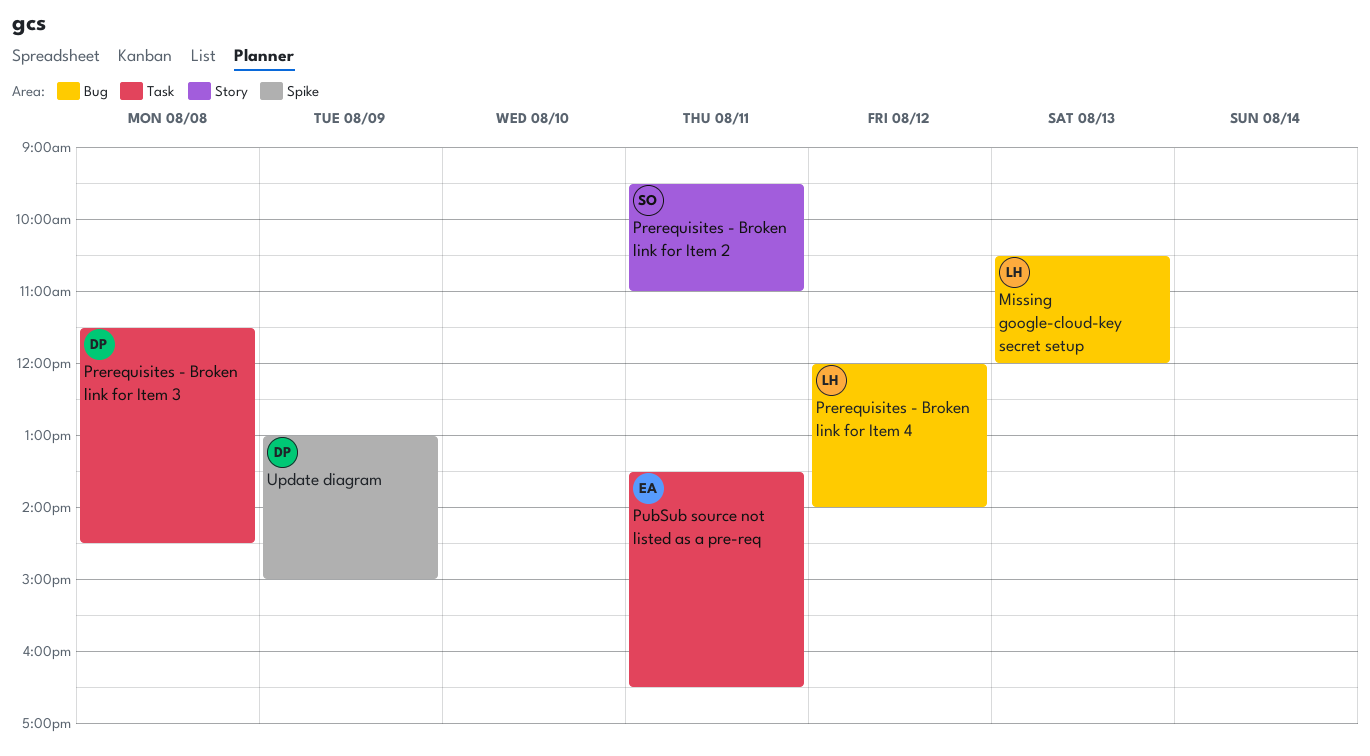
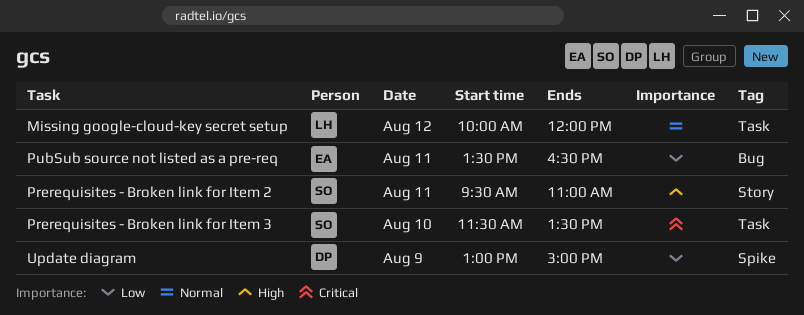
Missing google-cloud-key secret setup, label: Bug -> Task
Missing google-cloud-key secret setup, day: Aug 13 -> Aug 12
Missing google-cloud-key secret setup, begins: 10:30 -> 10:00
Prerequisites - Broken link for Item 3, owner: DP -> SO
Prerequisites - Broken link for Item 3, day: Aug 8 -> Aug 10
Prerequisites - Broken link for Item 3, ends: 14:30 -> 13:30
Prerequisites - Broken link for Item 4: present -> none
PubSub source not listed as a pre-req, label: Task -> Bug

